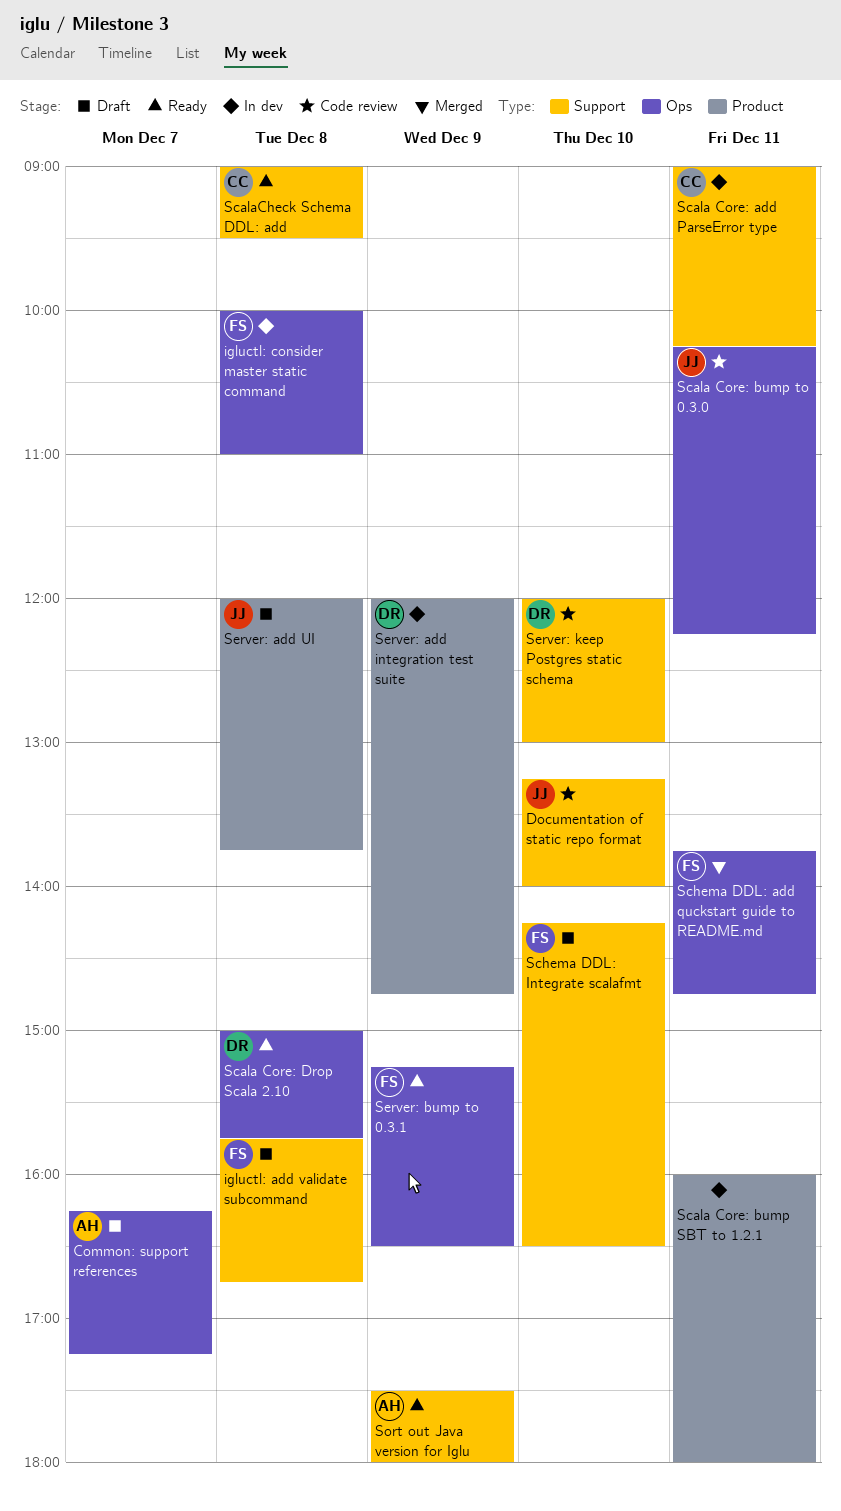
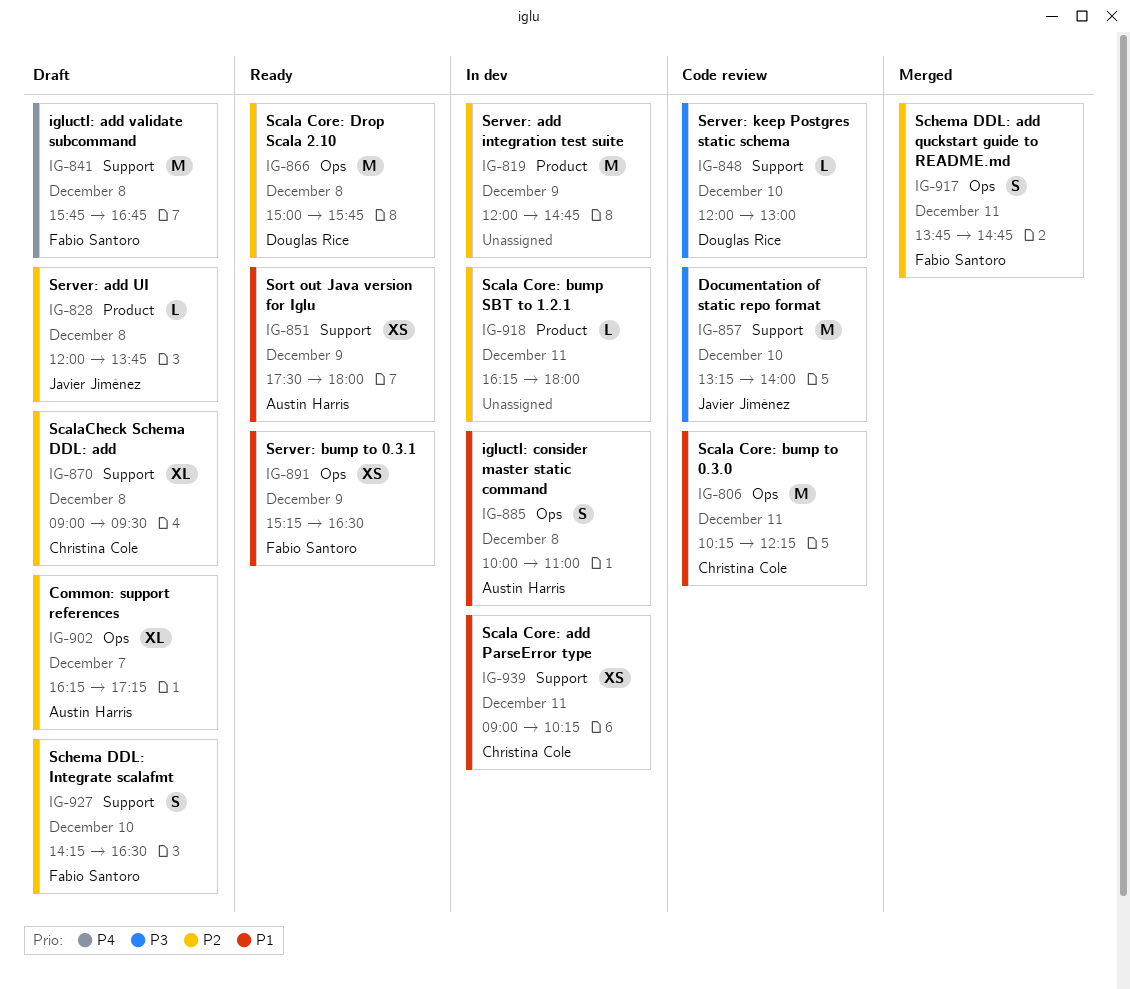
igluctl: consider master static command, owner: Fabio Santoro -> Austin Harris
Scala Core: bump SBT to 1.2.1, begins: 16:00 -> 16:15
Scala Core: bump to 0.3.0, owner: Javier Jiménez -> Christina Cole
ScalaCheck Schema DDL: add, status: Ready -> Draft
Server: add integration test suite, owner: Douglas Rice -> none

